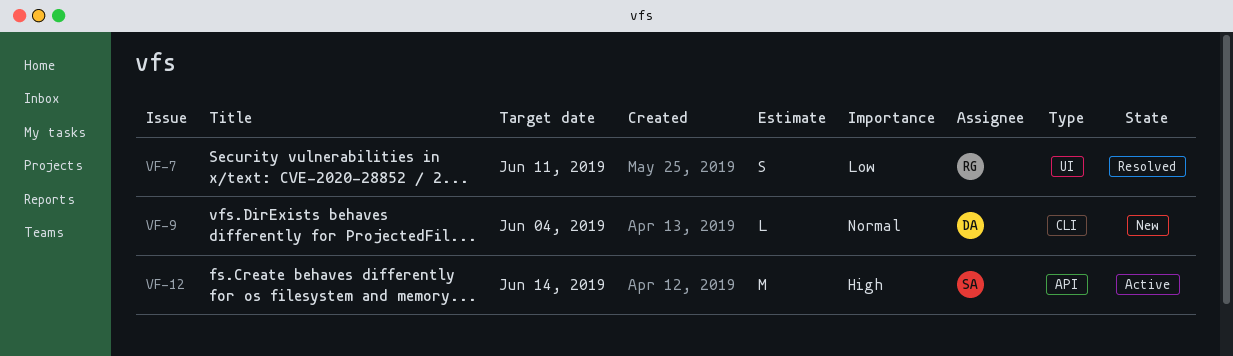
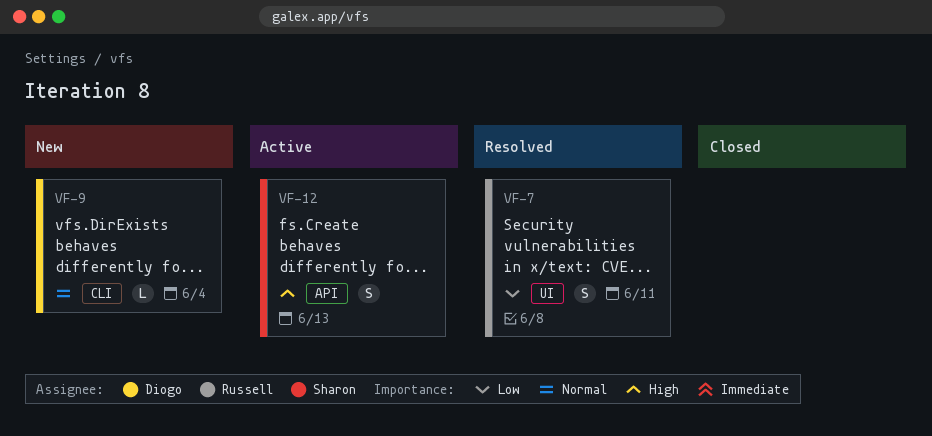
VF-12, estimate: M -> S
VF-12, due: Jun 14 -> Jun 13

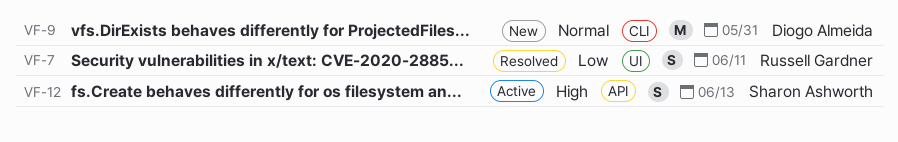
VF-9, estimate: L -> M
VF-9, due: Jun 4 -> May 31

